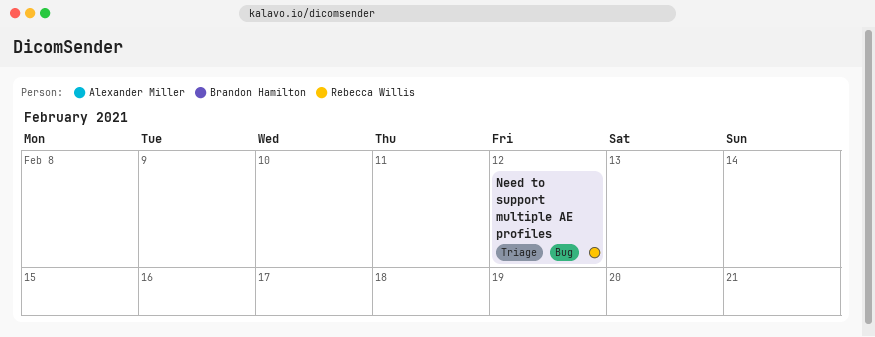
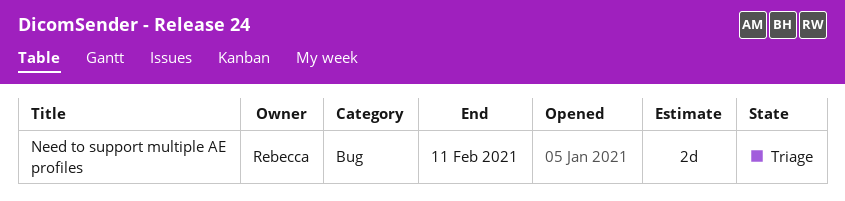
Need to support multiple AE profiles, due: Feb 12 -> Feb 11

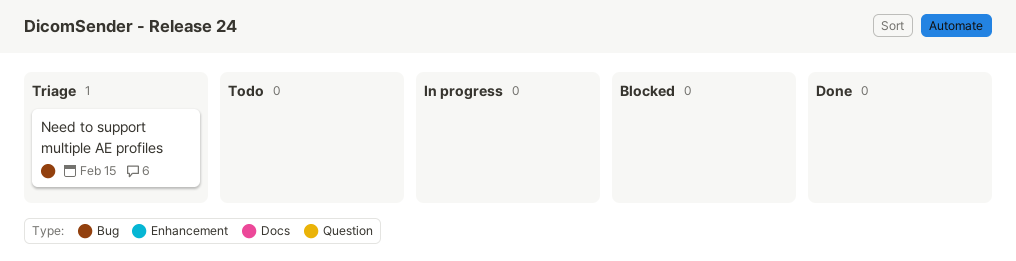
Need to support multiple AE profiles, due: Feb 11 -> Feb 15

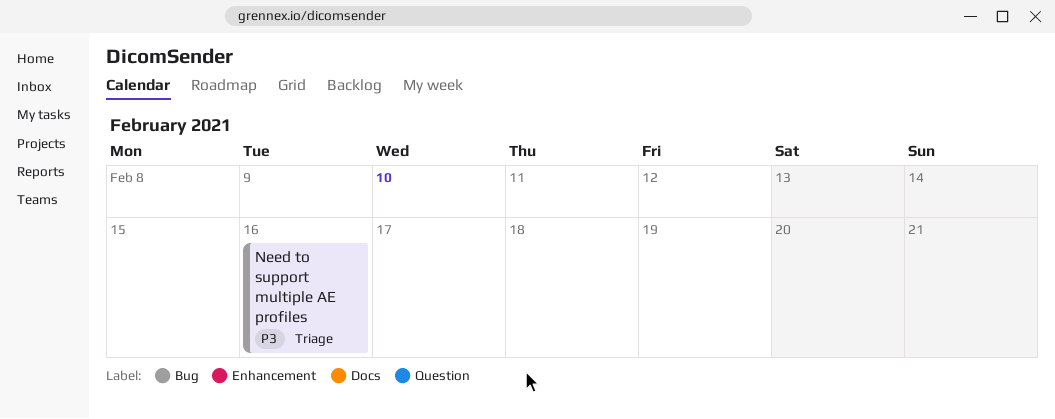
Need to support multiple AE profiles, due: Feb 15 -> Feb 16

